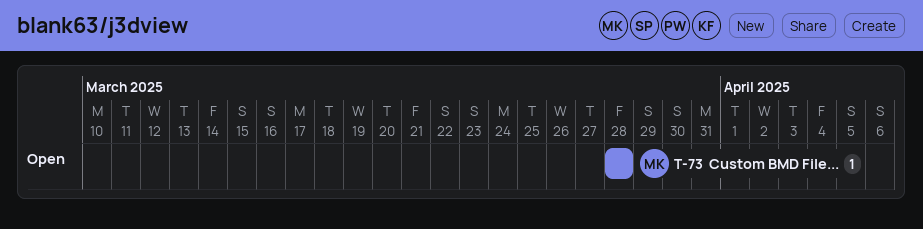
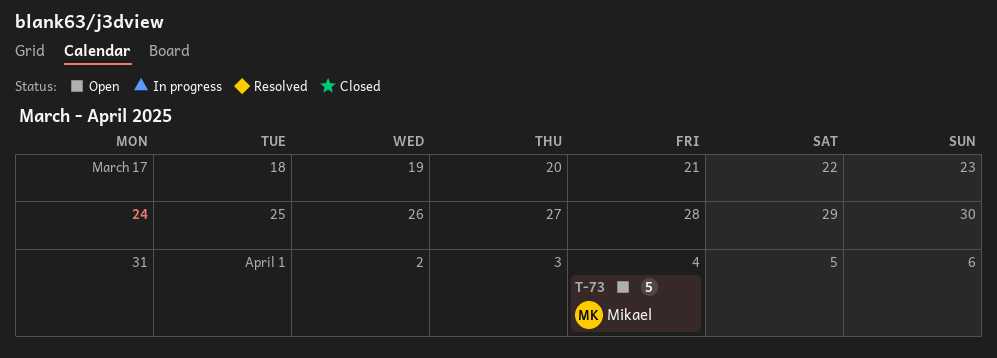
T-73, estimate: 1 -> 5
T-73, due: Mar 28 -> Apr 4

